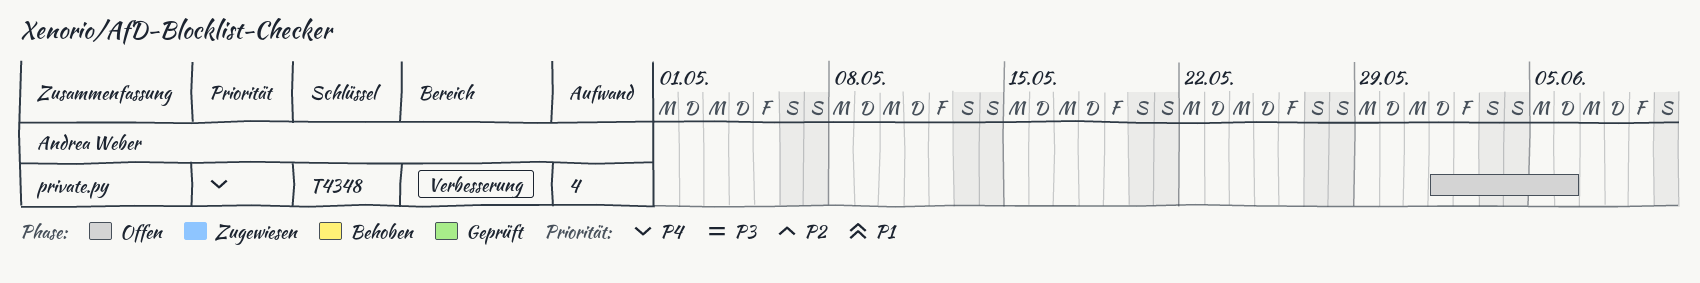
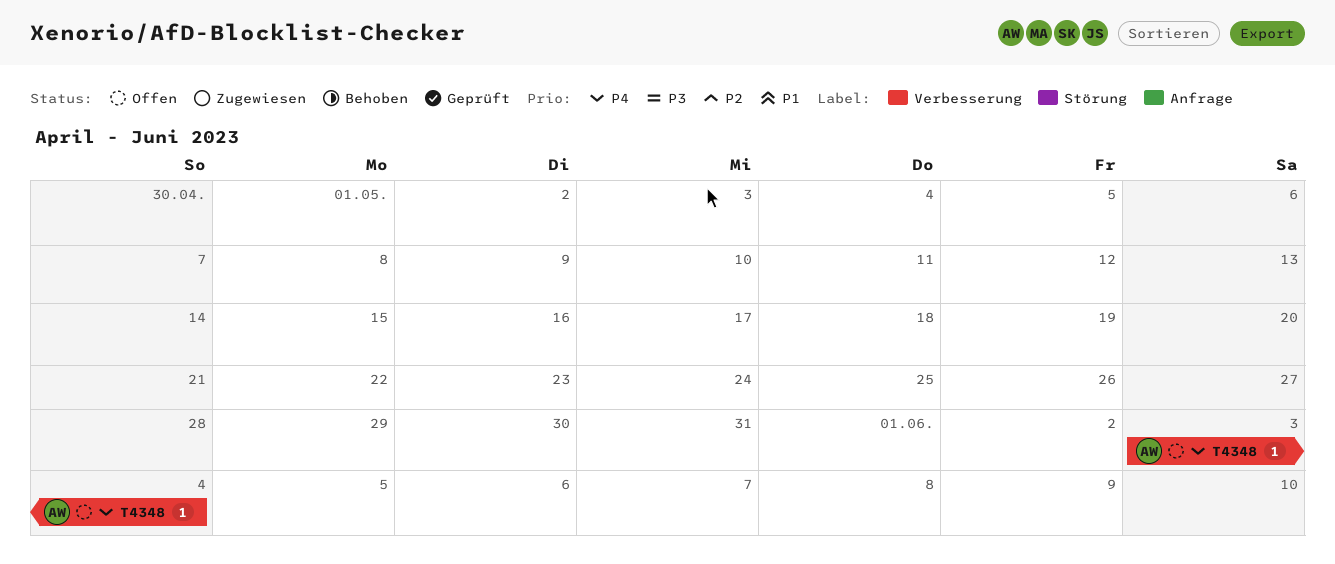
T4348, estimate: 4 -> 1
T4348, start: Jun 1 -> Jun 3
T4348, due: Jun 6 -> Jun 4

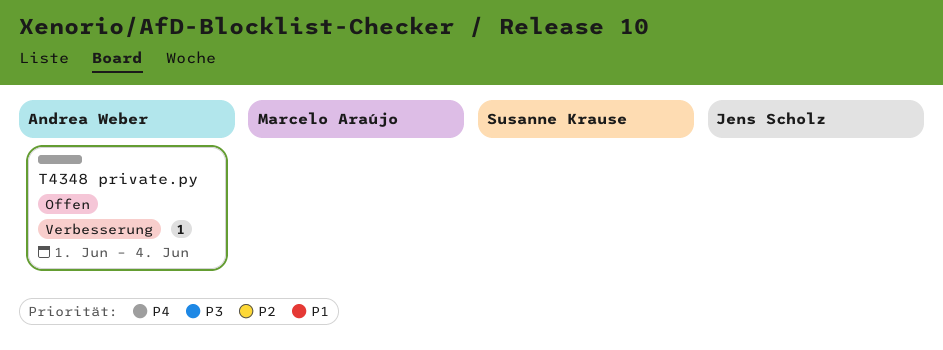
T4348, start: Jun 3 -> Jun 1

